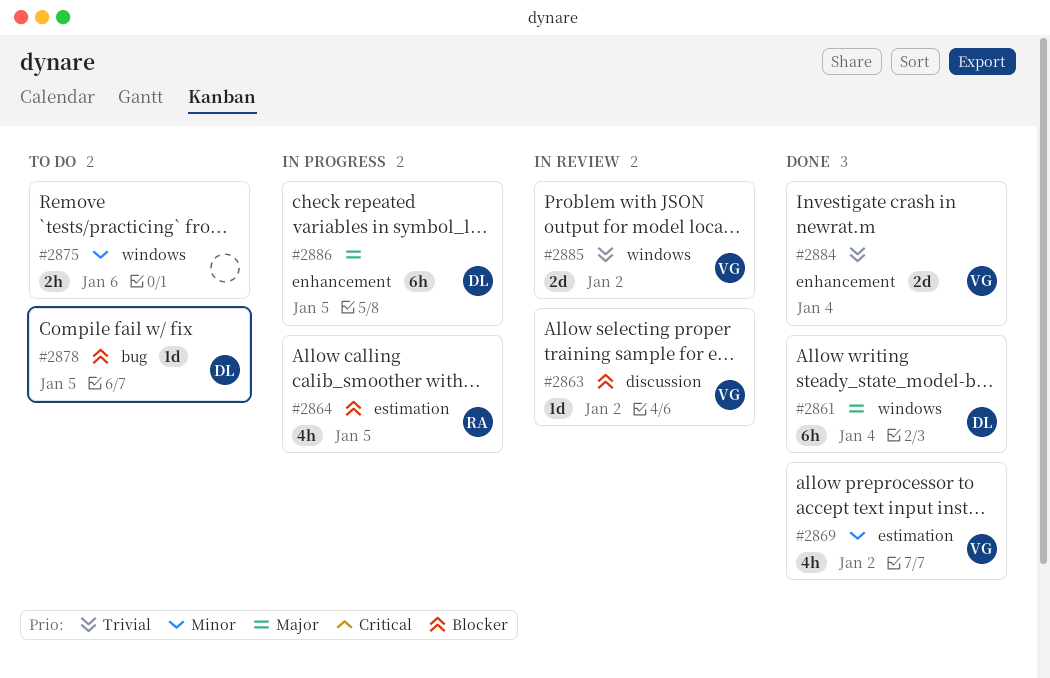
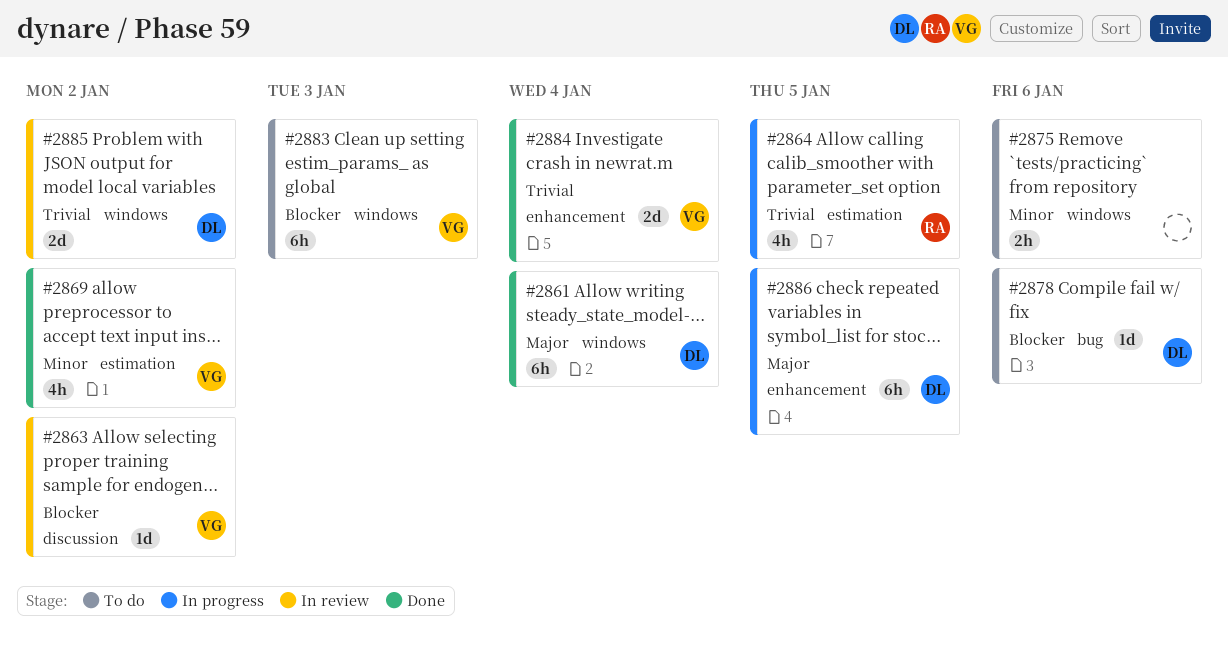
#2864, priority: Blocker -> Trivial
#2878, due: Jan 5 -> Jan 6
#2883: none -> present
#2885, owner: VG -> DL

